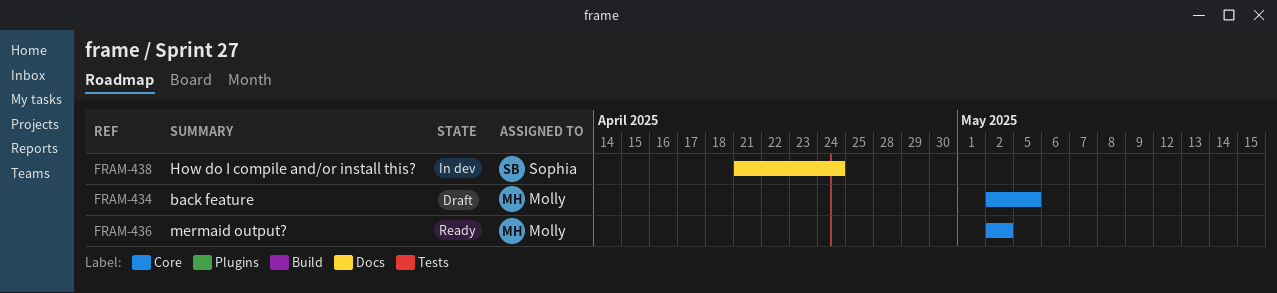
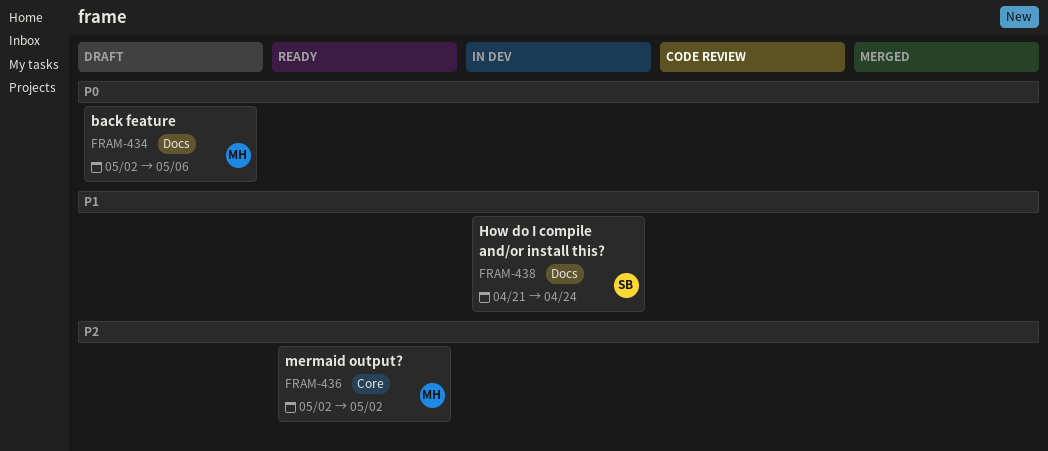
FRAM-434, label: Core -> Docs
FRAM-434, due: May 5 -> May 6

